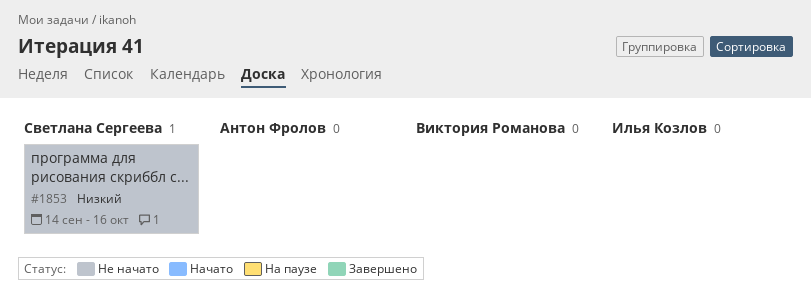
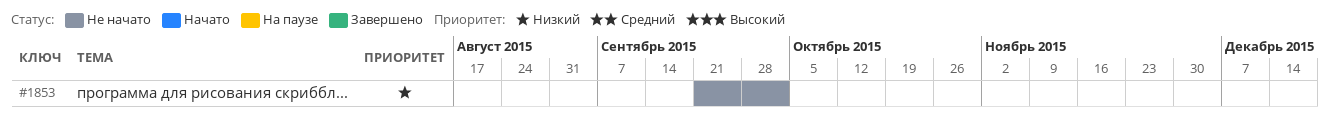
#1853, start: Sep 14 -> Sep 21
#1853, due: Oct 16 -> Oct 2

